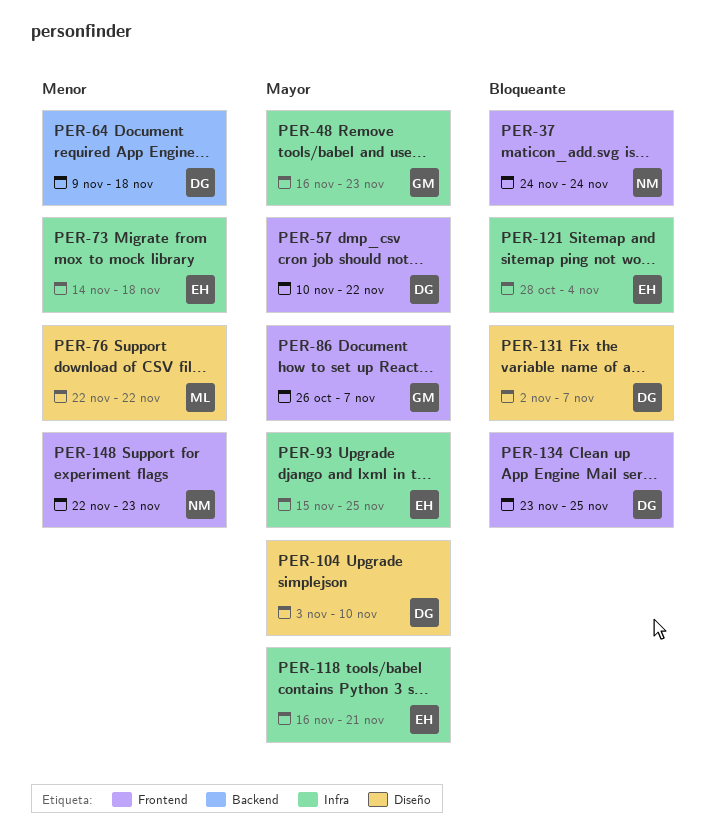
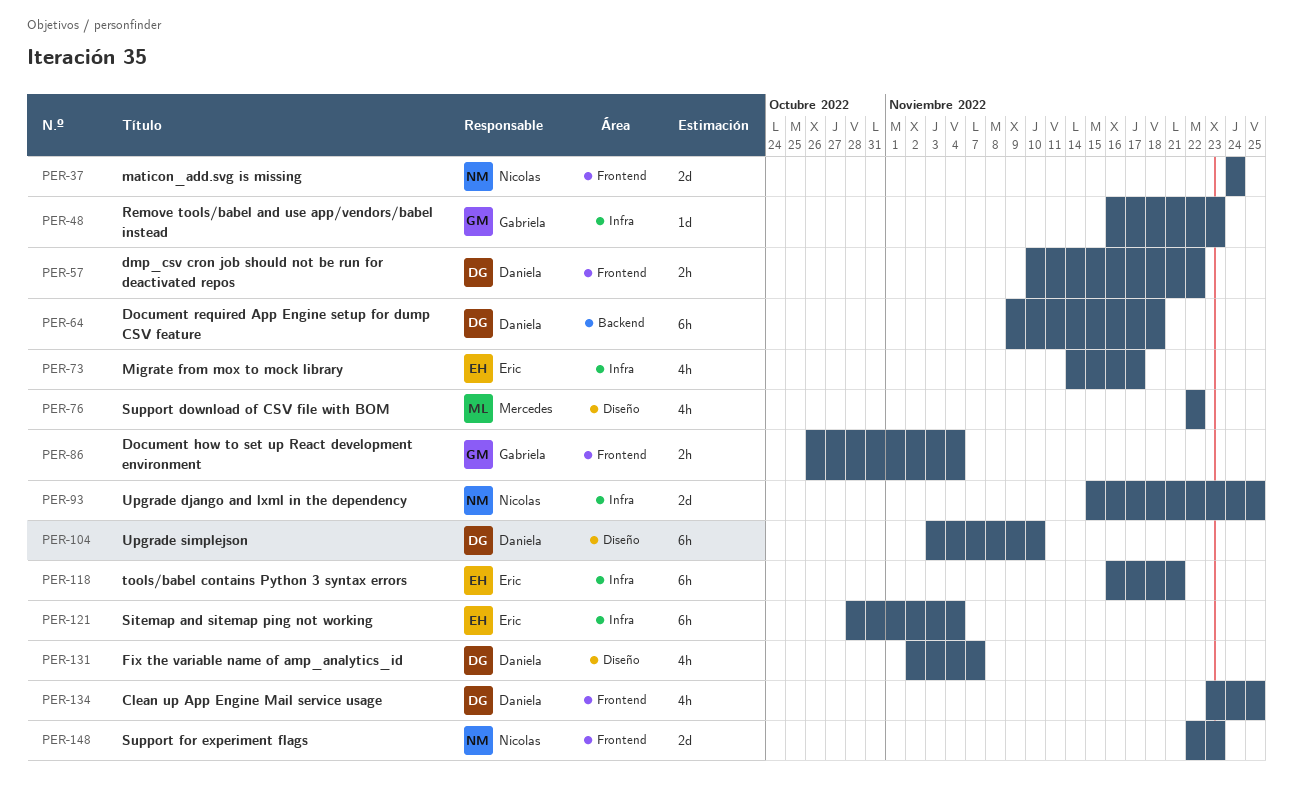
PER-73, due: Nov 18 -> Nov 17
PER-86, due: Nov 7 -> Nov 4
PER-93, owner: Eric -> Nicolas

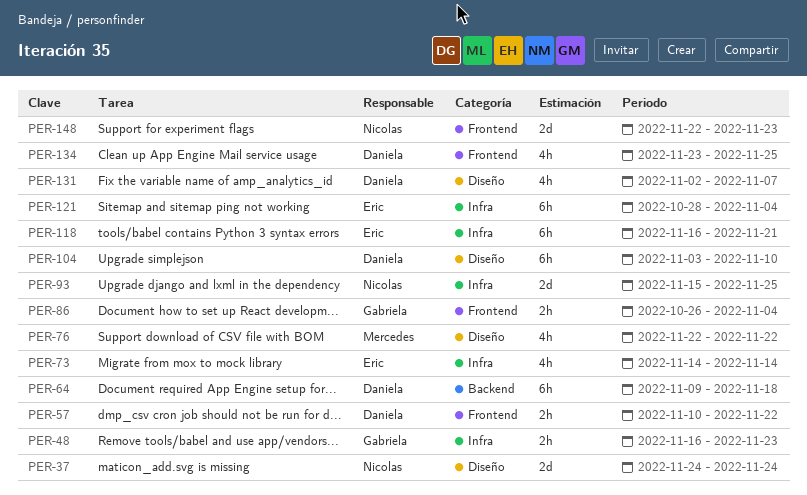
PER-37, label: Frontend -> Diseño
PER-48, estimate: 1d -> 2h
PER-73, due: Nov 17 -> Nov 14

